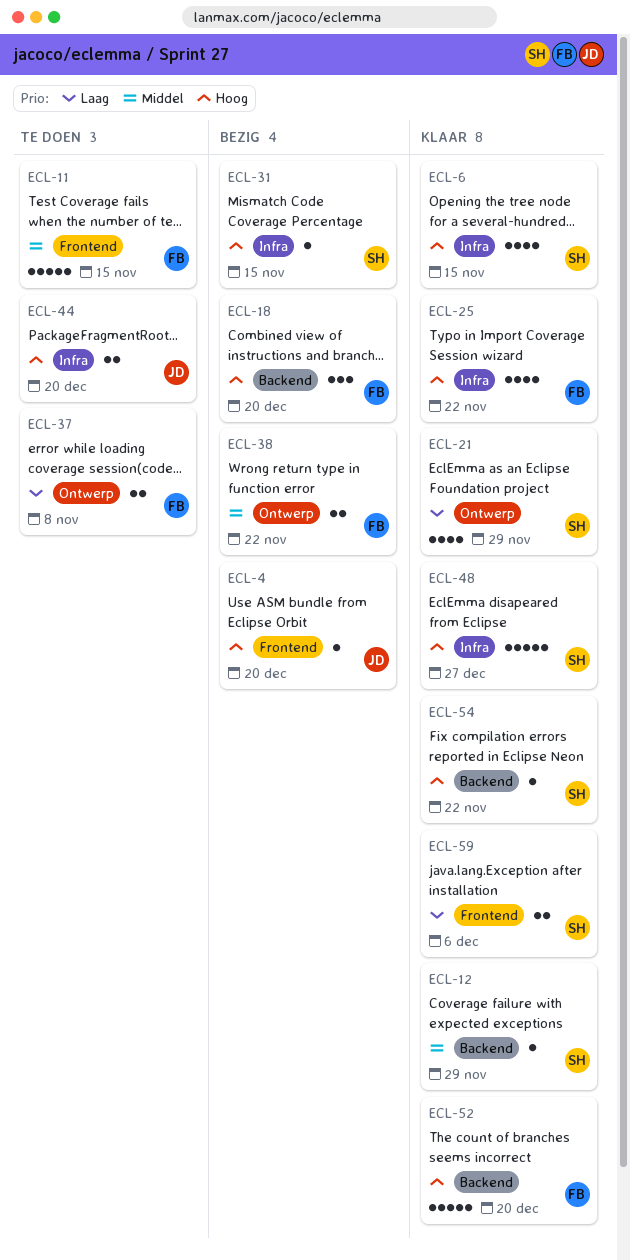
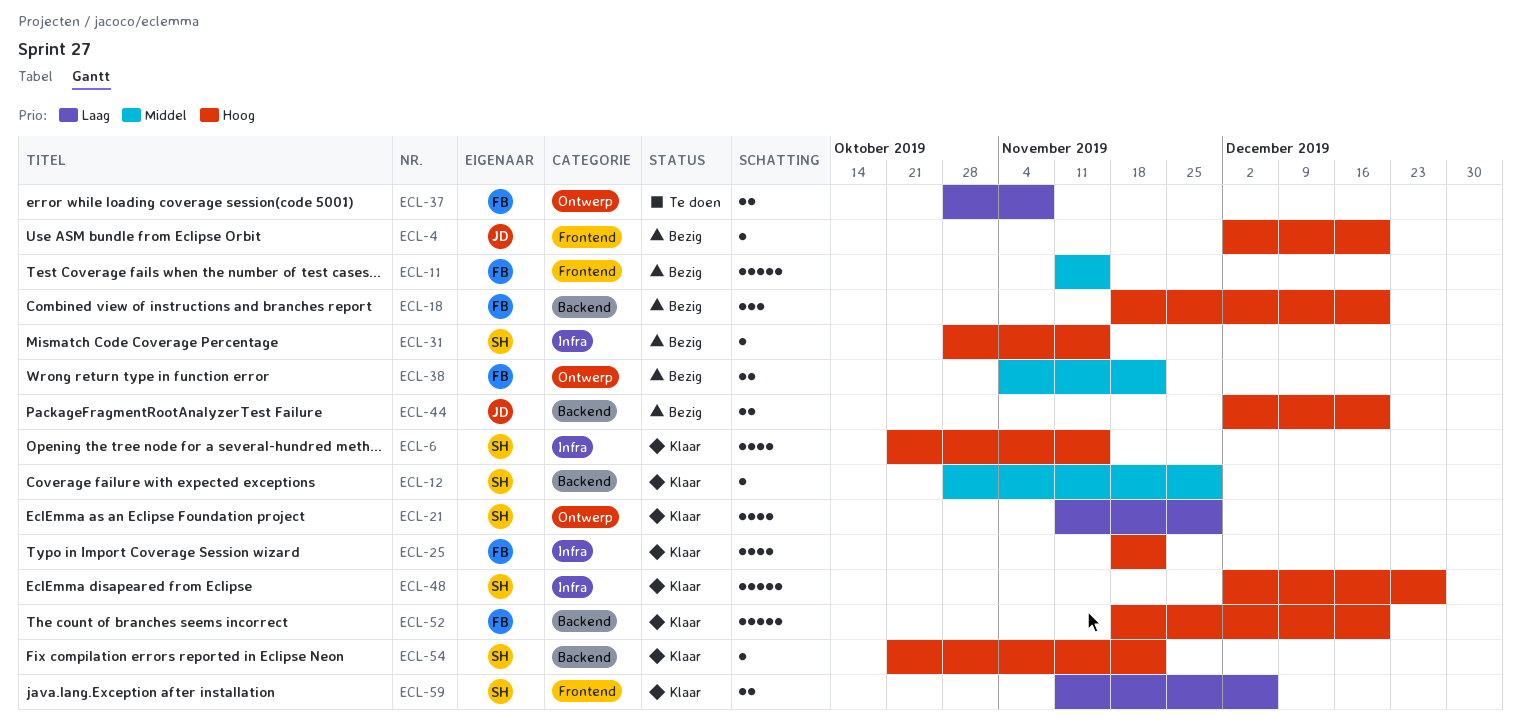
ECL-11, status: Te doen -> Bezig
ECL-44, status: Te doen -> Bezig
ECL-44, label: Infra -> Backend

